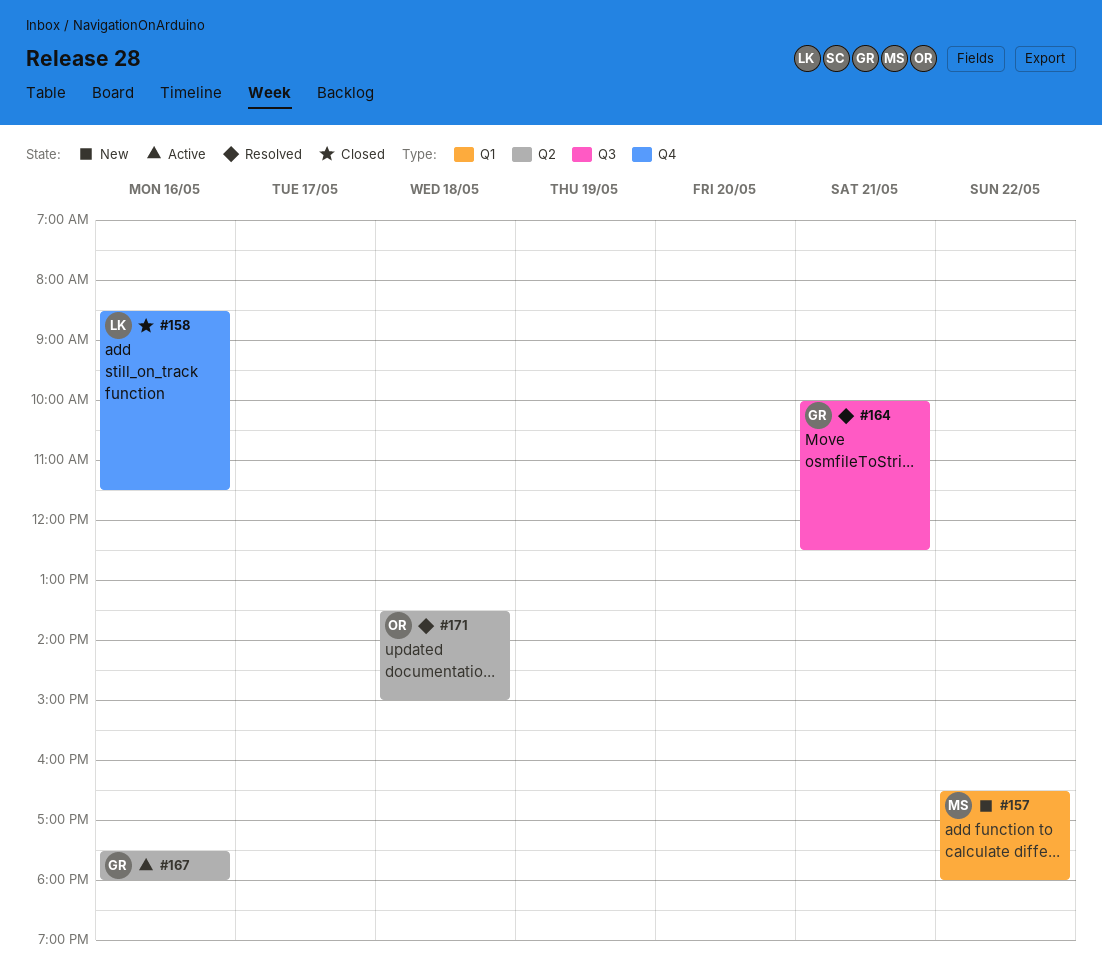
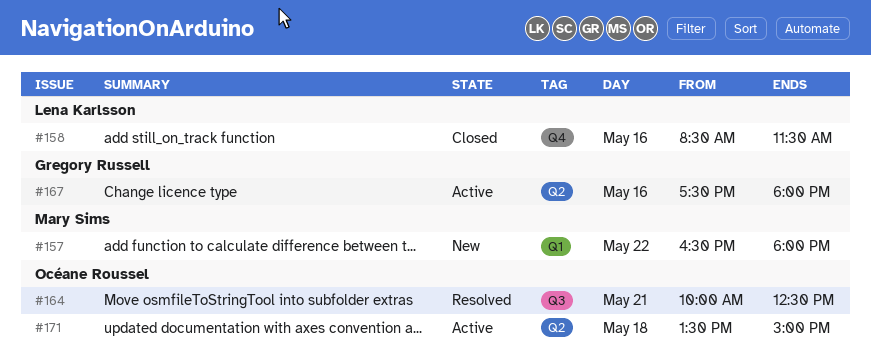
#164, owner: Gregory Russell -> Océane Roussel
#171, status: Resolved -> Active

